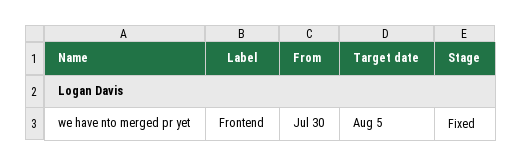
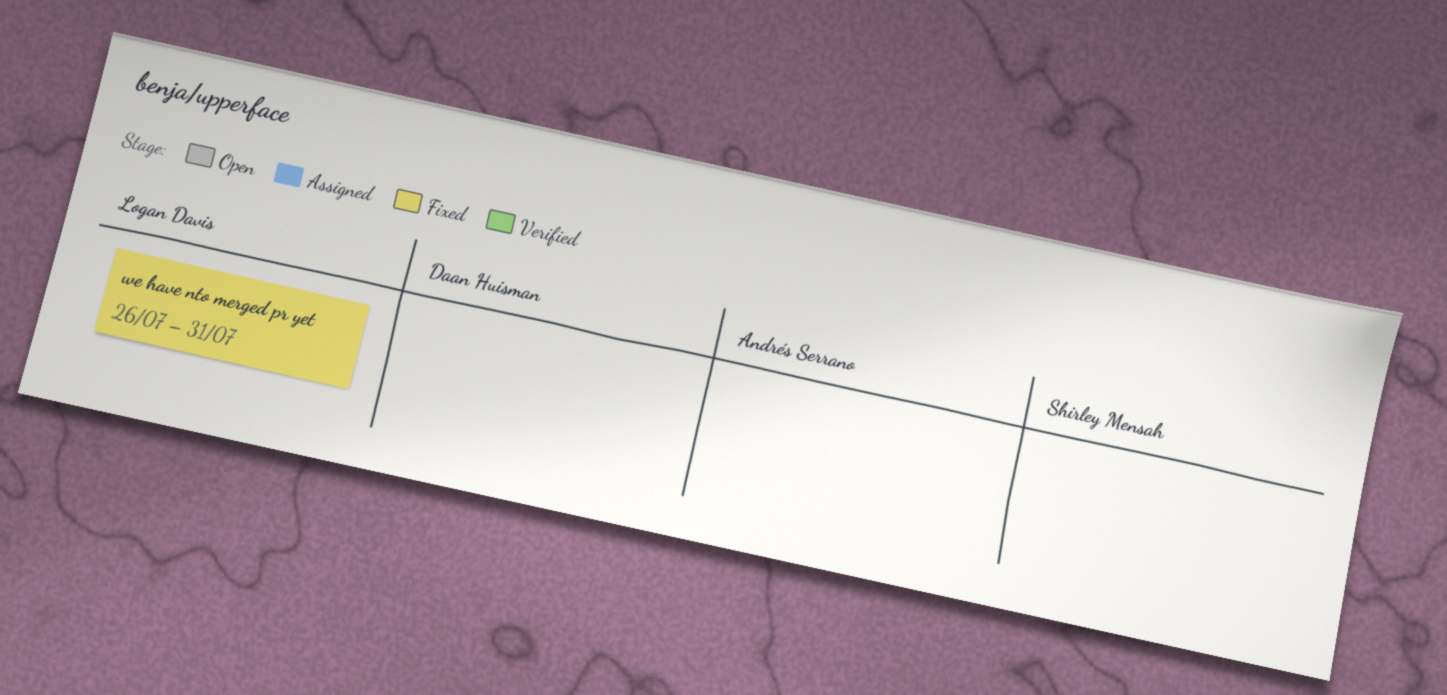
we have nto merged pr yet, start: Jul 30 -> Jul 26
we have nto merged pr yet, due: Aug 5 -> Jul 31

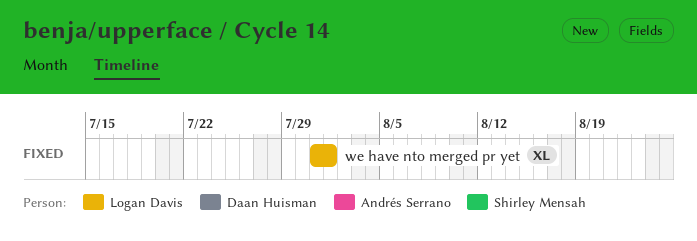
we have nto merged pr yet, start: Jul 26 -> Jul 31
we have nto merged pr yet, due: Jul 31 -> Aug 1

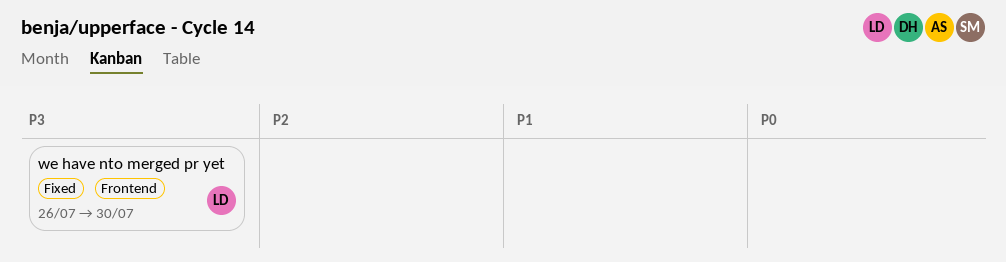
we have nto merged pr yet, start: Jul 31 -> Jul 26
we have nto merged pr yet, due: Aug 1 -> Jul 30

